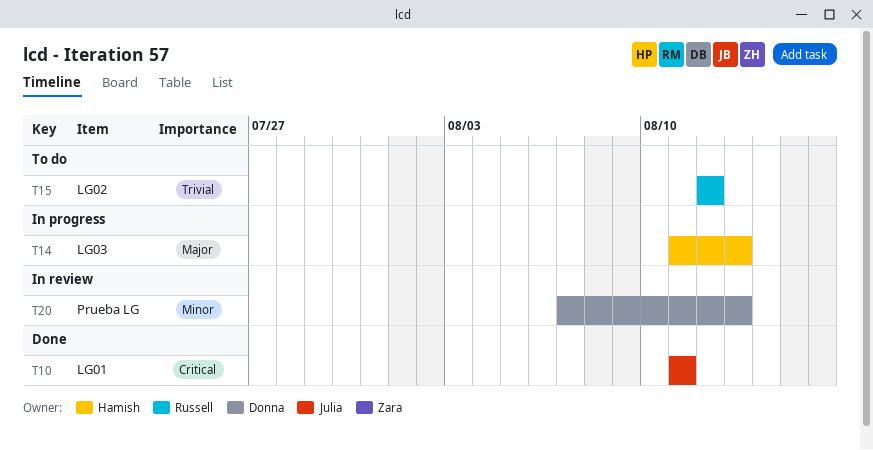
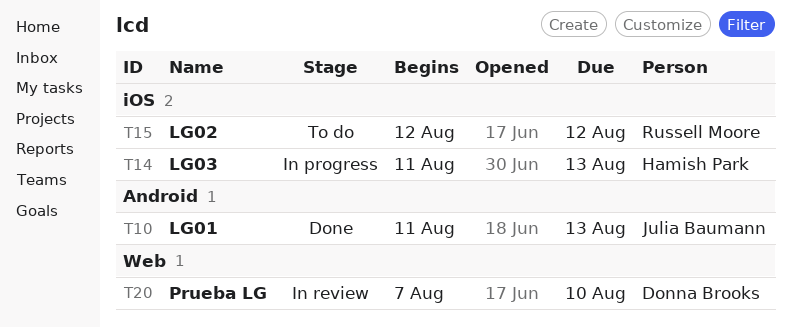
T10, due: Aug 11 -> Aug 13
T20, due: Aug 13 -> Aug 10

